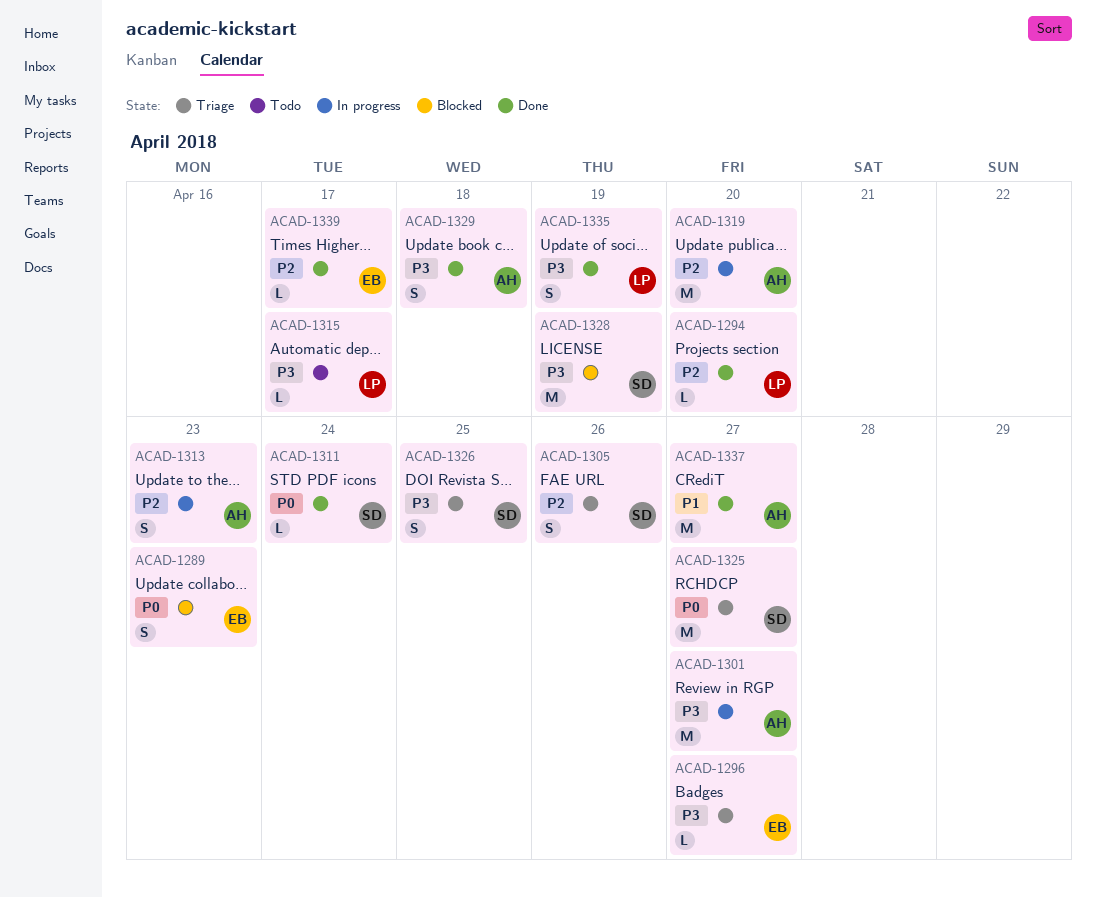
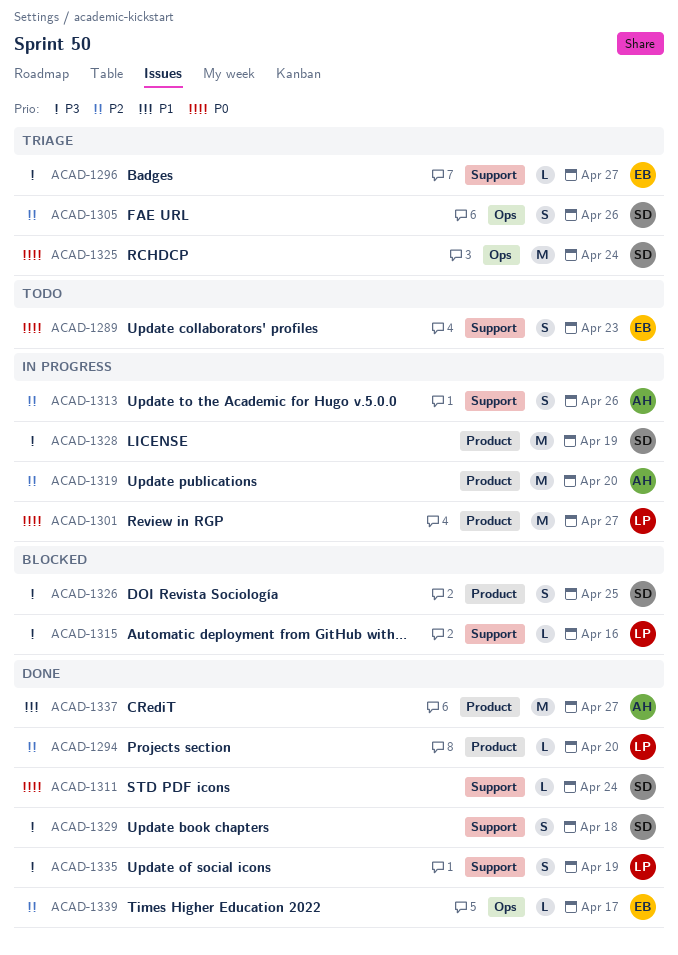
ACAD-1289, status: Blocked -> Todo
ACAD-1301, owner: AH -> LP
ACAD-1301, priority: P3 -> P0
ACAD-1313, due: Apr 23 -> Apr 26
ACAD-1315, status: Todo -> Blocked
ACAD-1315, due: Apr 17 -> Apr 16
ACAD-1325, due: Apr 27 -> Apr 24
ACAD-1326, status: Triage -> Blocked
ACAD-1328, status: Blocked -> In progress
ACAD-1329, owner: AH -> SD

